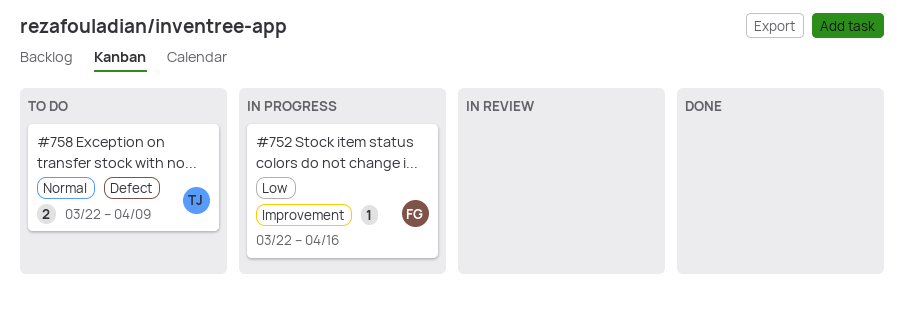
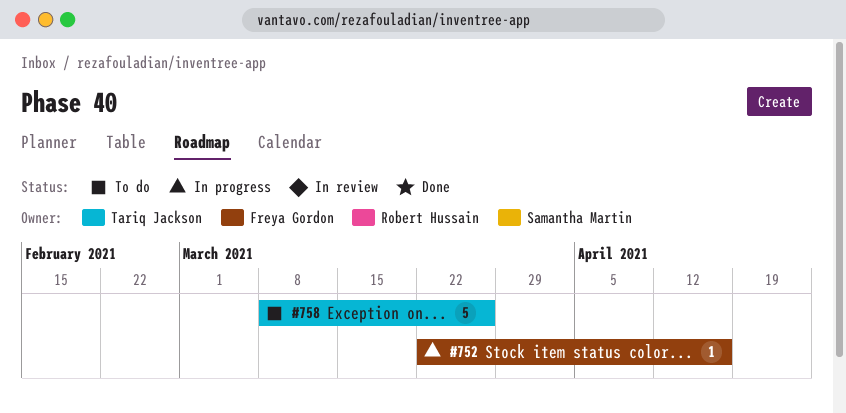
#758, estimate: 2 -> 5
#758, start: Mar 22 -> Mar 8
#758, due: Apr 9 -> Mar 26

